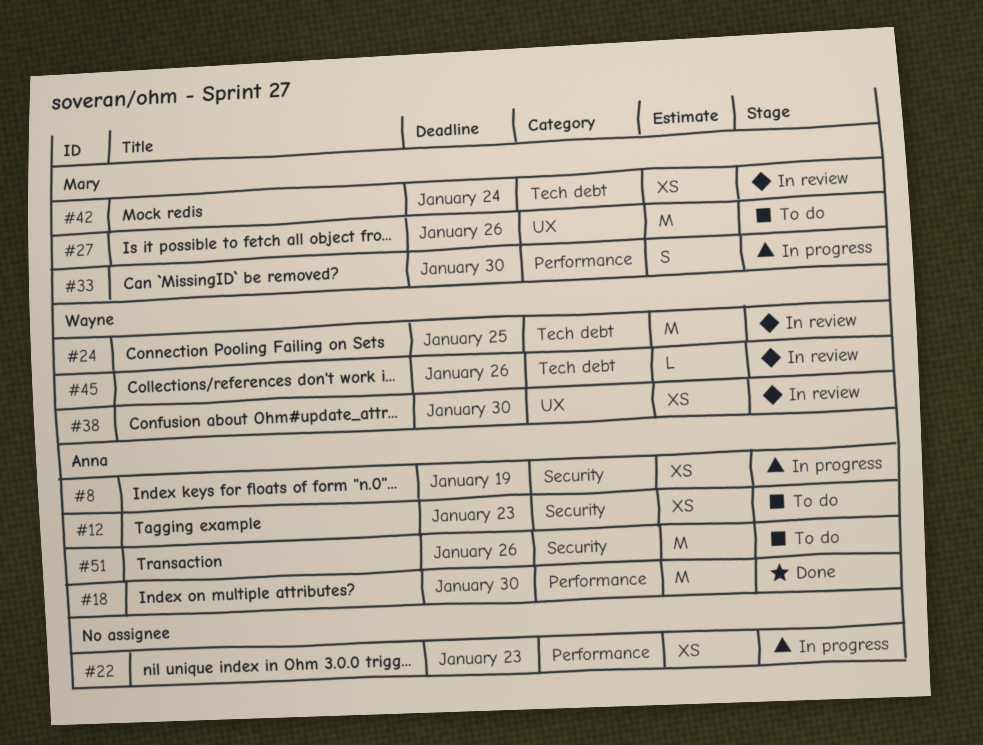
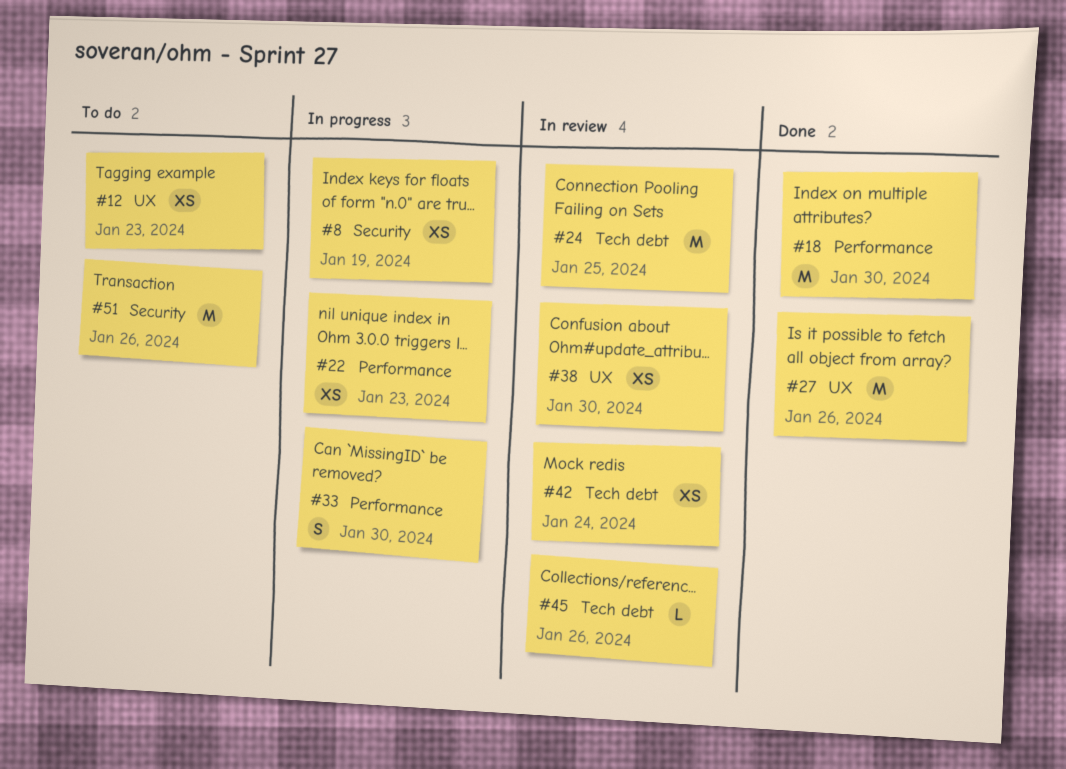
#12, label: Security -> UX
#27, status: To do -> Done

